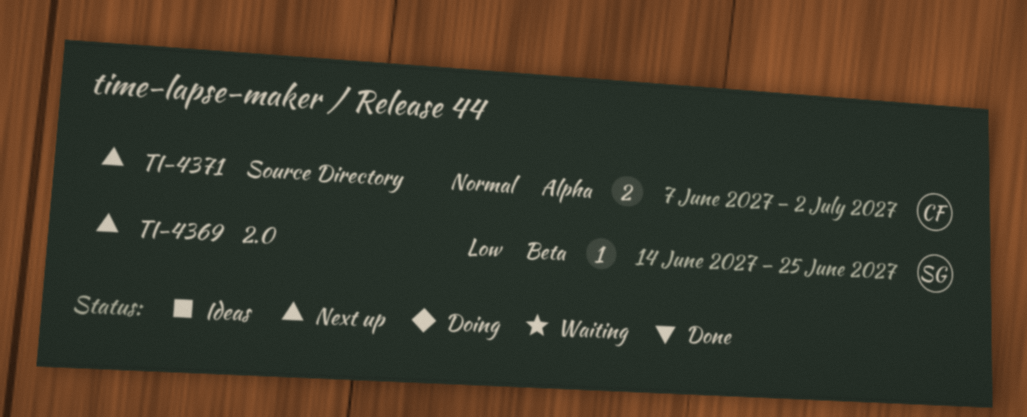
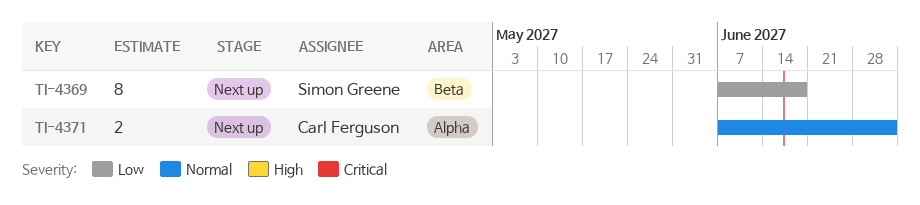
TI-4369, estimate: 1 -> 8
TI-4369, start: Jun 14 -> Jun 7
TI-4369, due: Jun 25 -> Jun 18

